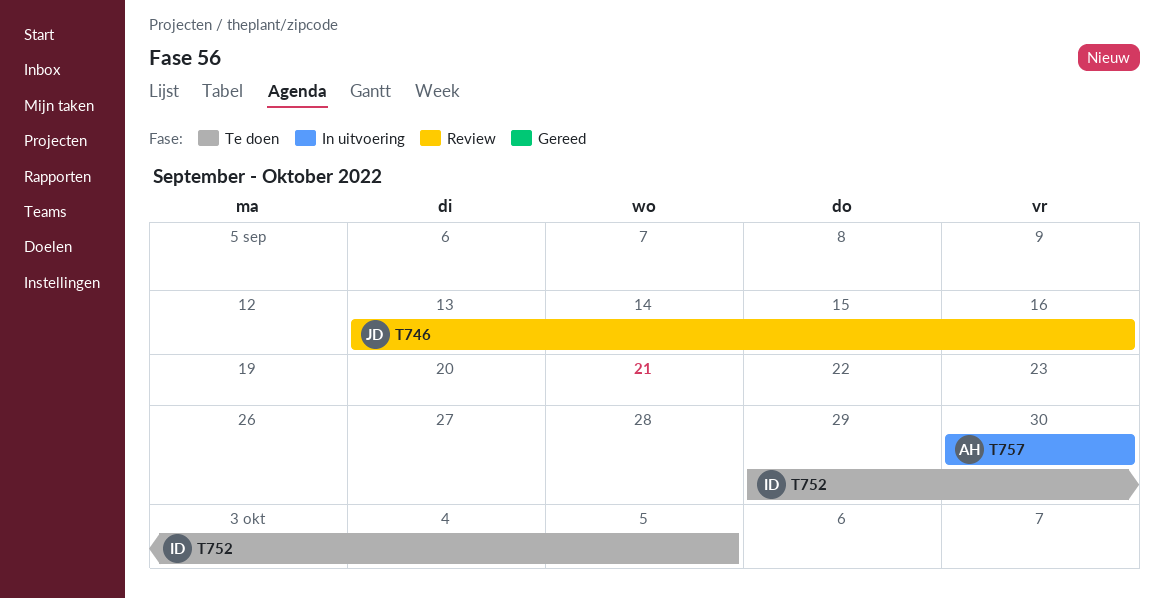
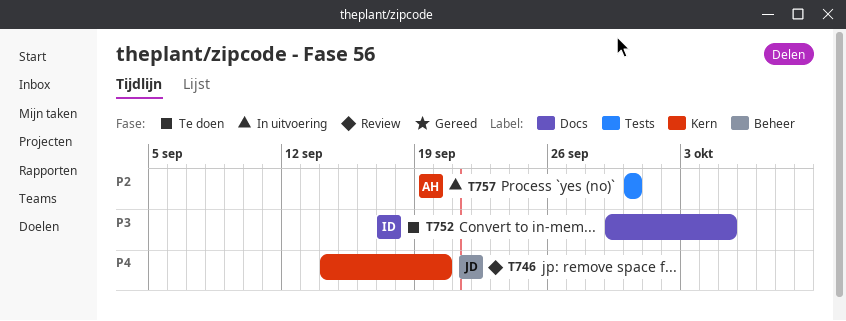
T746, start: Sep 13 -> Sep 14
T746, due: Sep 16 -> Sep 20

